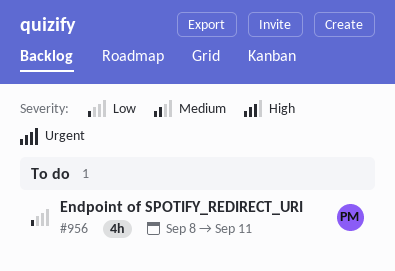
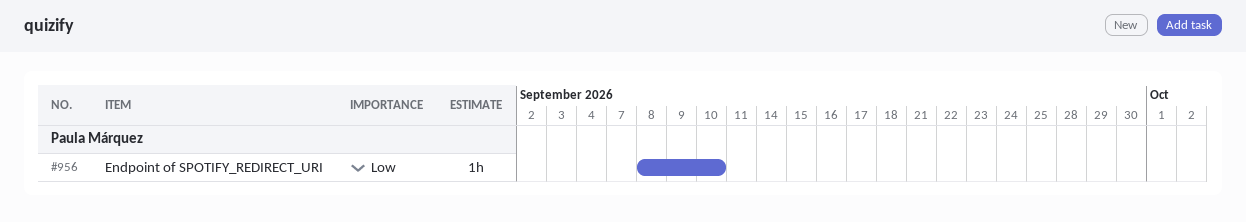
#956, estimate: 4h -> 1h
#956, due: Sep 11 -> Sep 10

